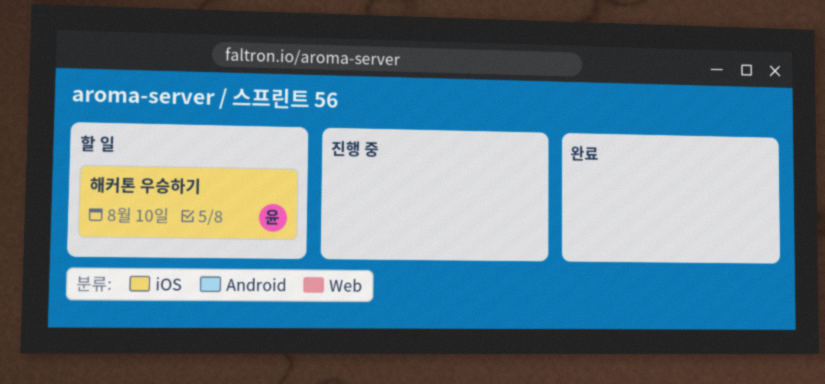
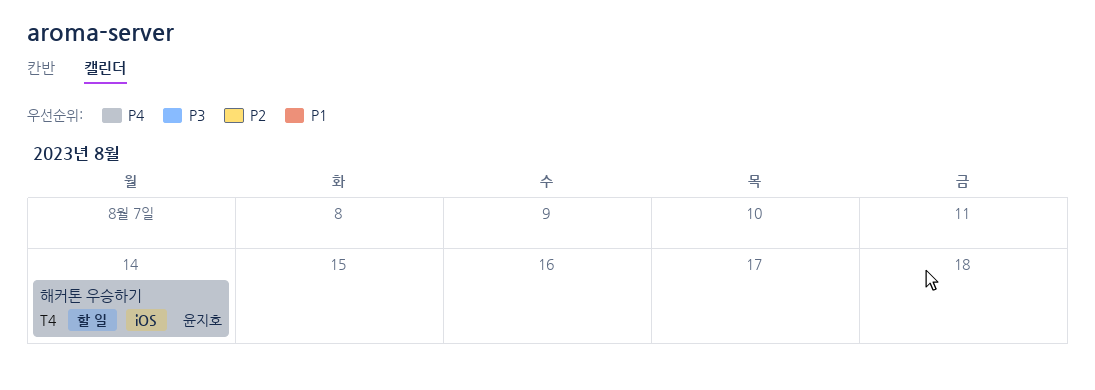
해커톤 우승하기, due: Aug 10 -> Aug 14

